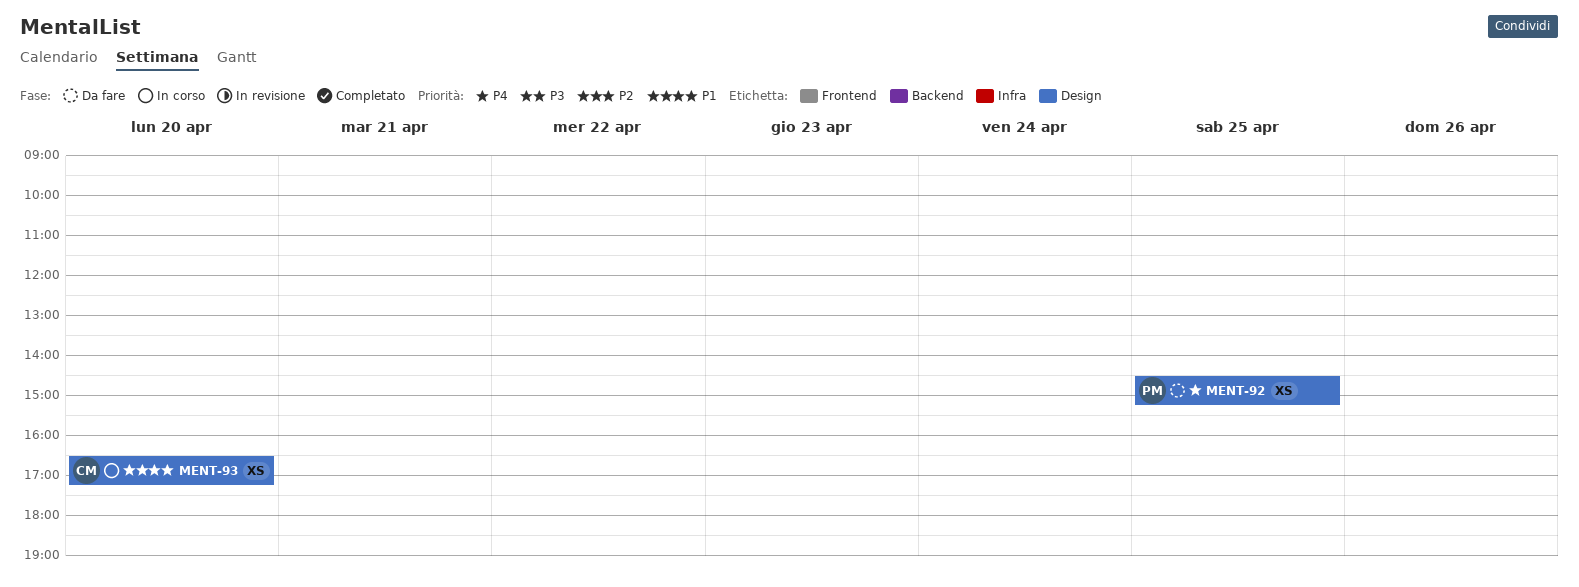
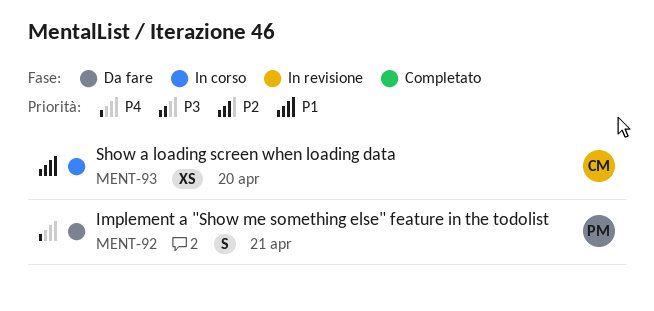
MENT-92, estimate: XS -> S
MENT-92, day: Apr 25 -> Apr 21

